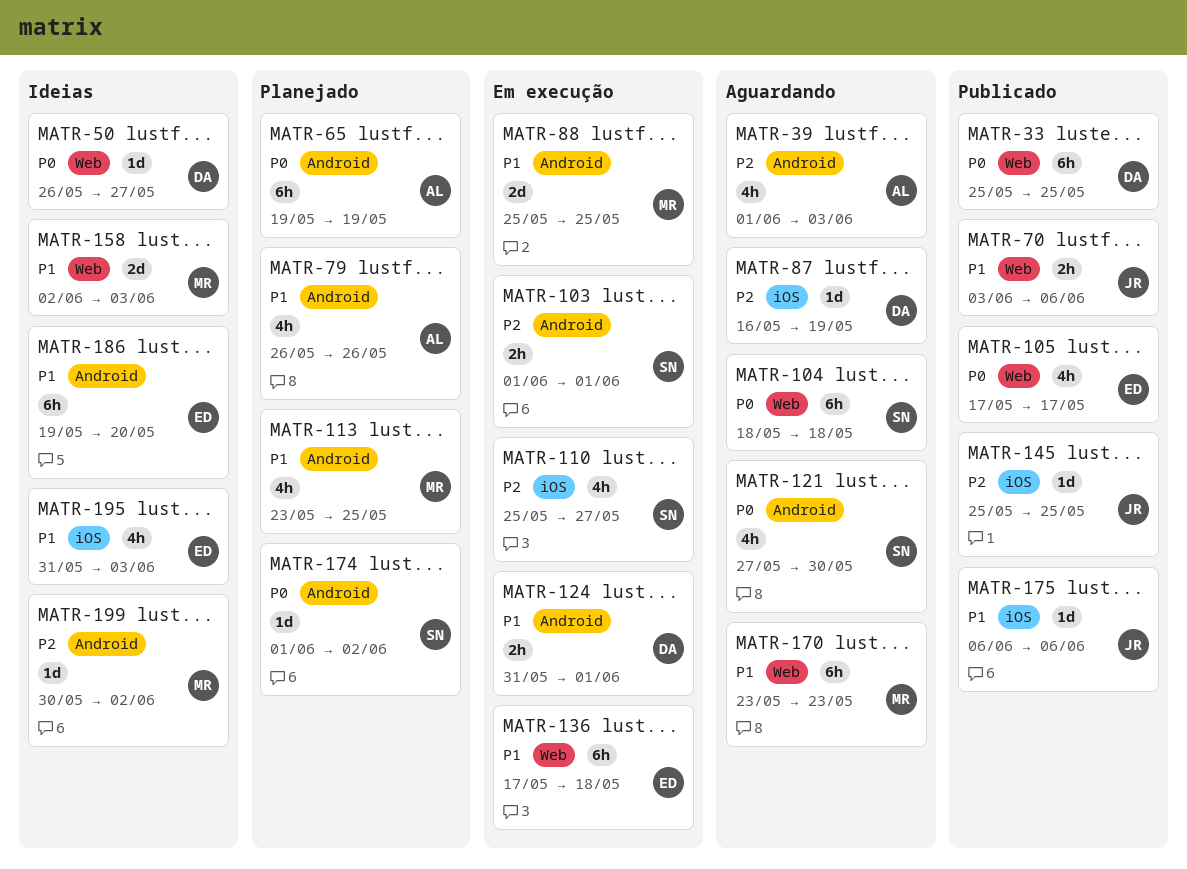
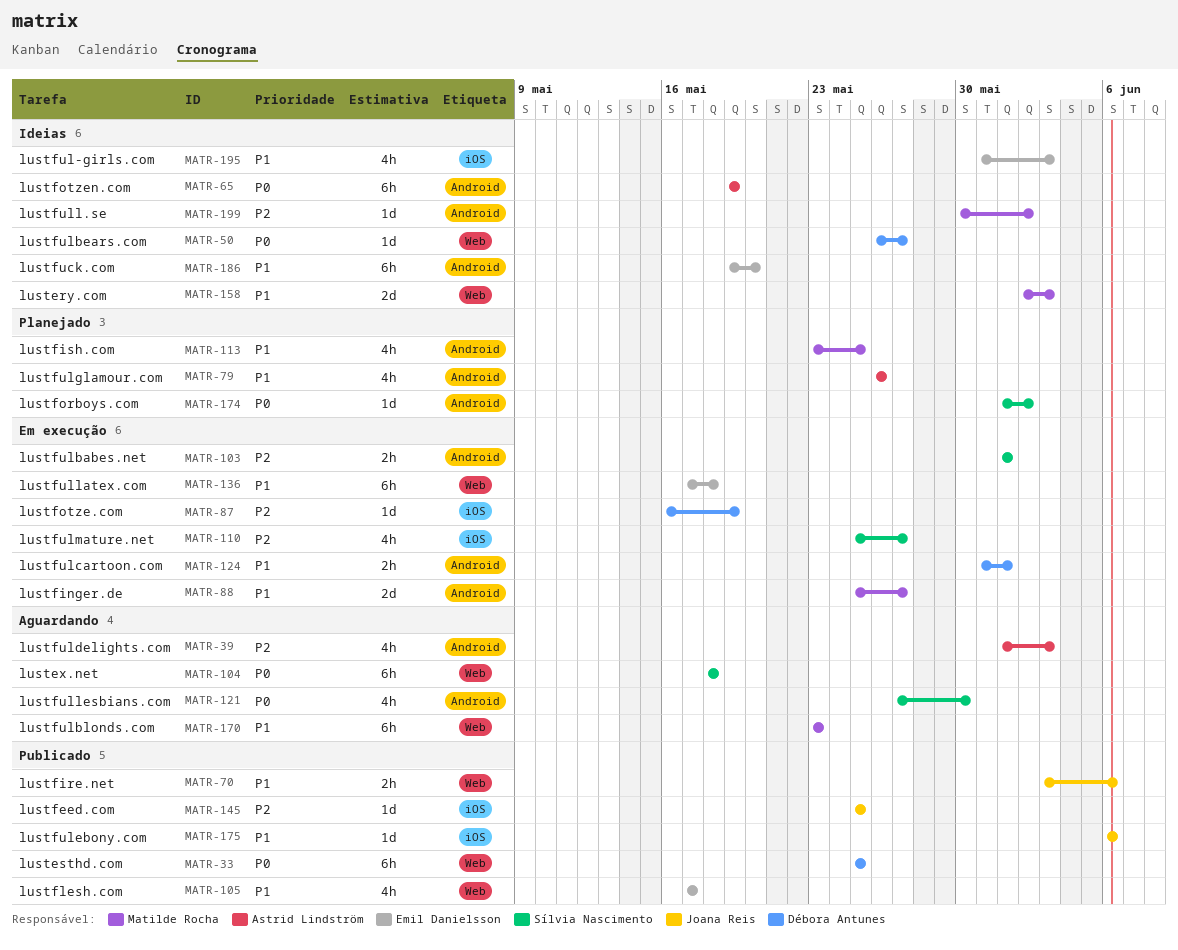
MATR-65, status: Planejado -> Ideias
MATR-87, status: Aguardando -> Em execução
MATR-88, due: May 25 -> May 27
MATR-105, priority: P0 -> P1

